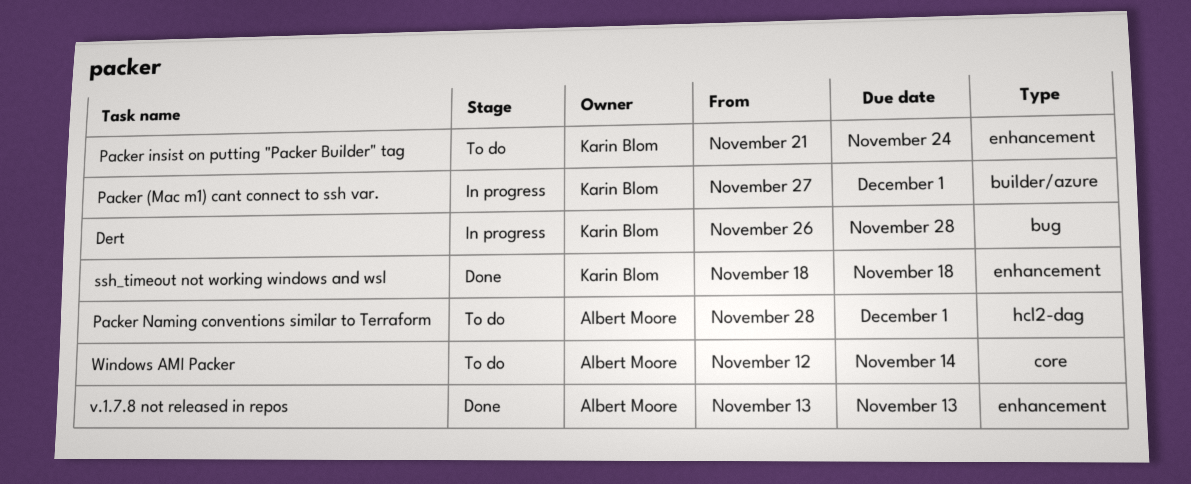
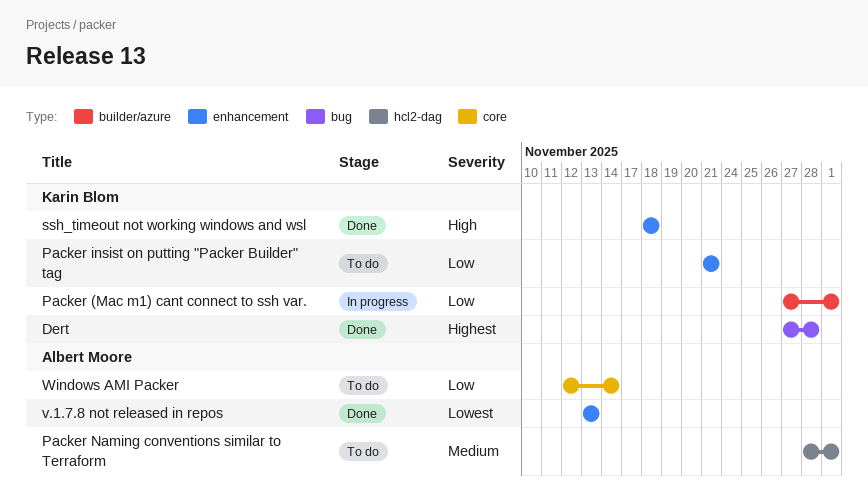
Dert, status: In progress -> Done
Dert, start: Nov 26 -> Nov 27
Packer insist on putting "Packer Builder" tag, due: Nov 24 -> Nov 21

